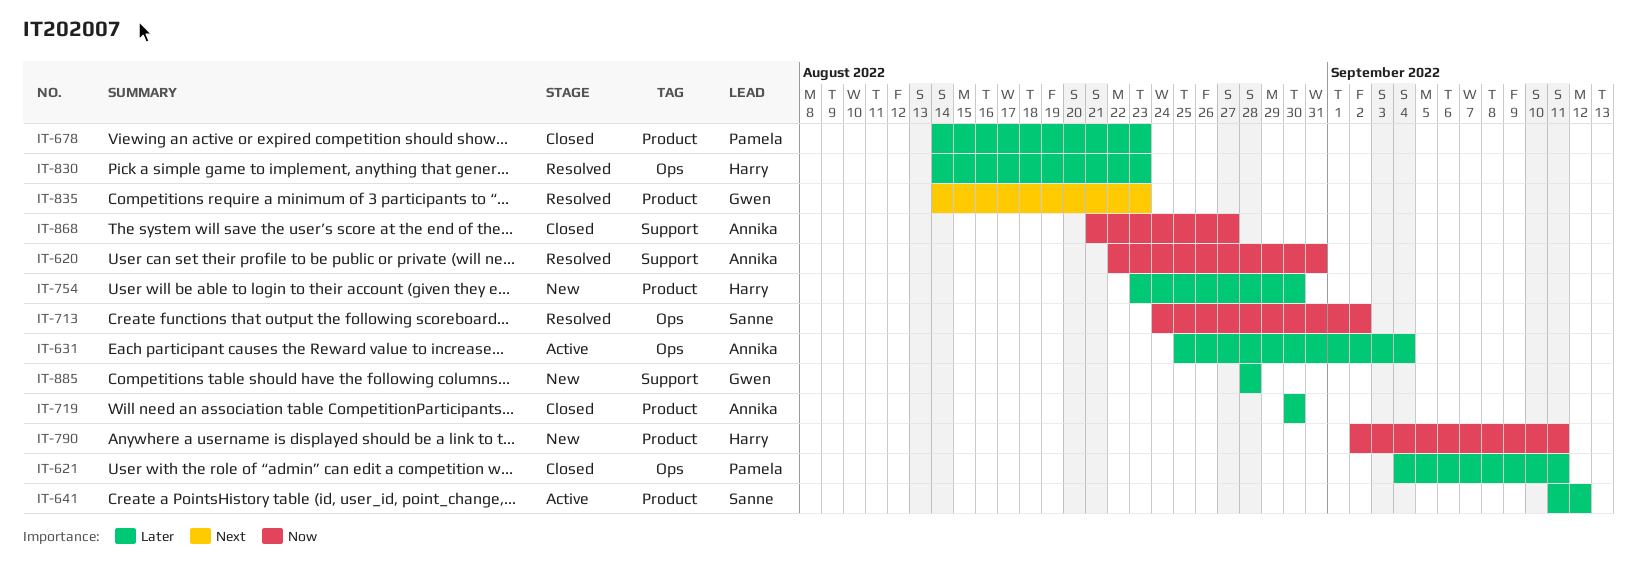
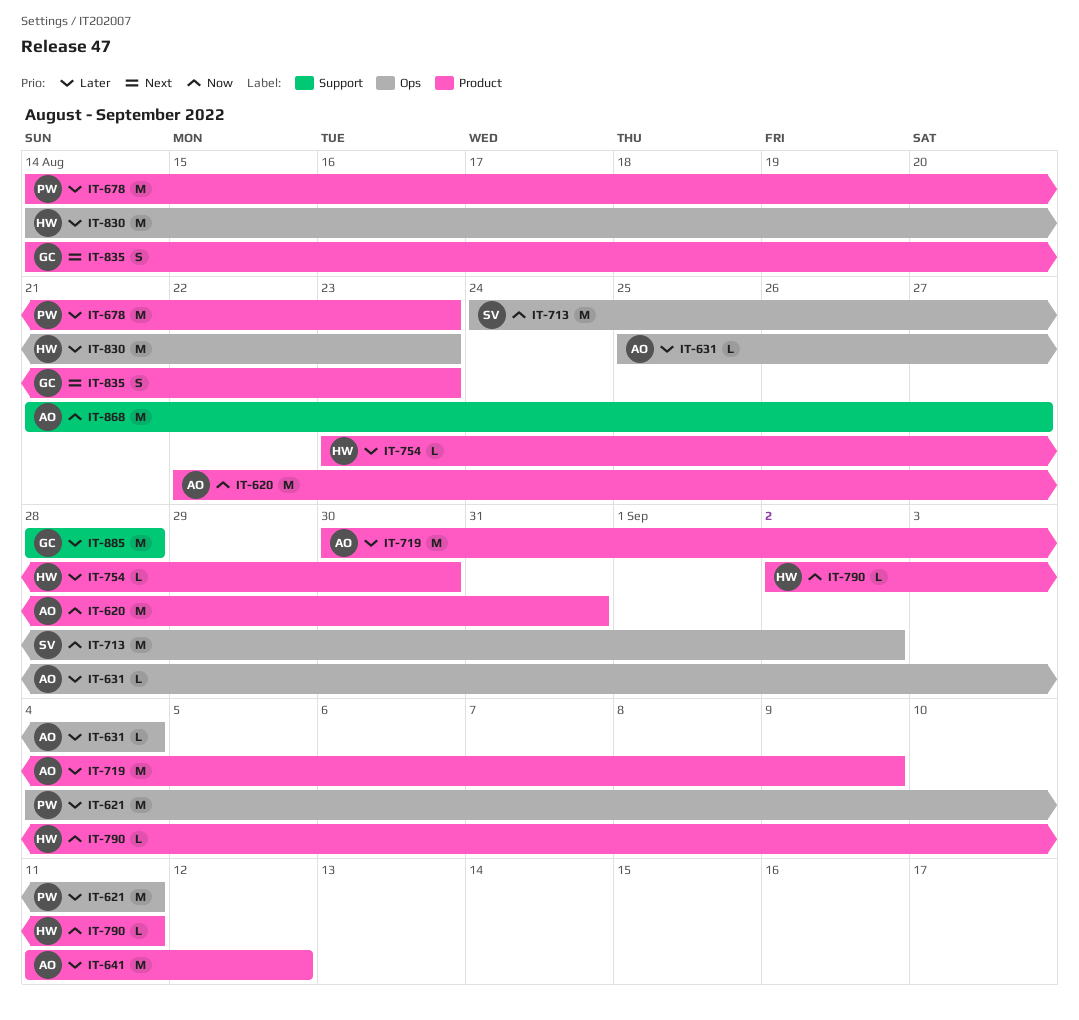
IT-620, label: Support -> Product
IT-641, owner: Sanne -> Annika
IT-719, due: Aug 30 -> Sep 9

